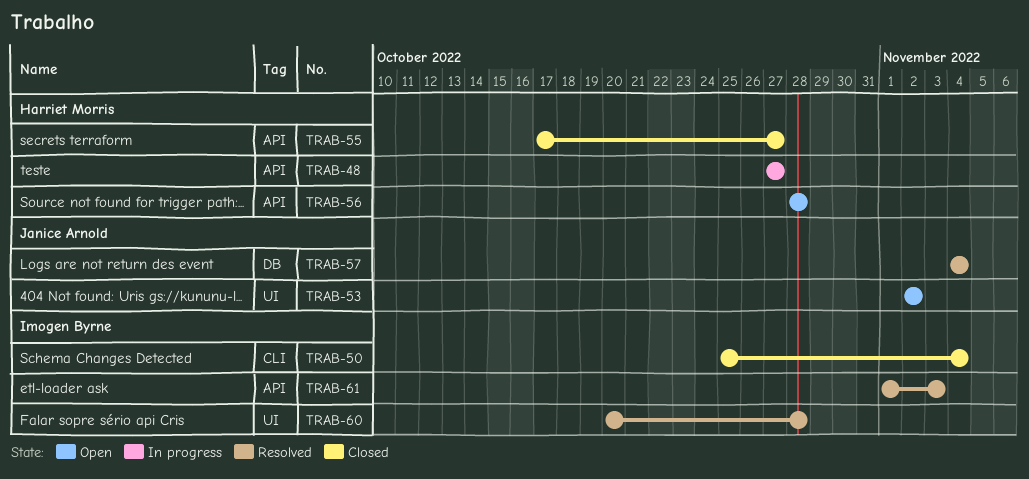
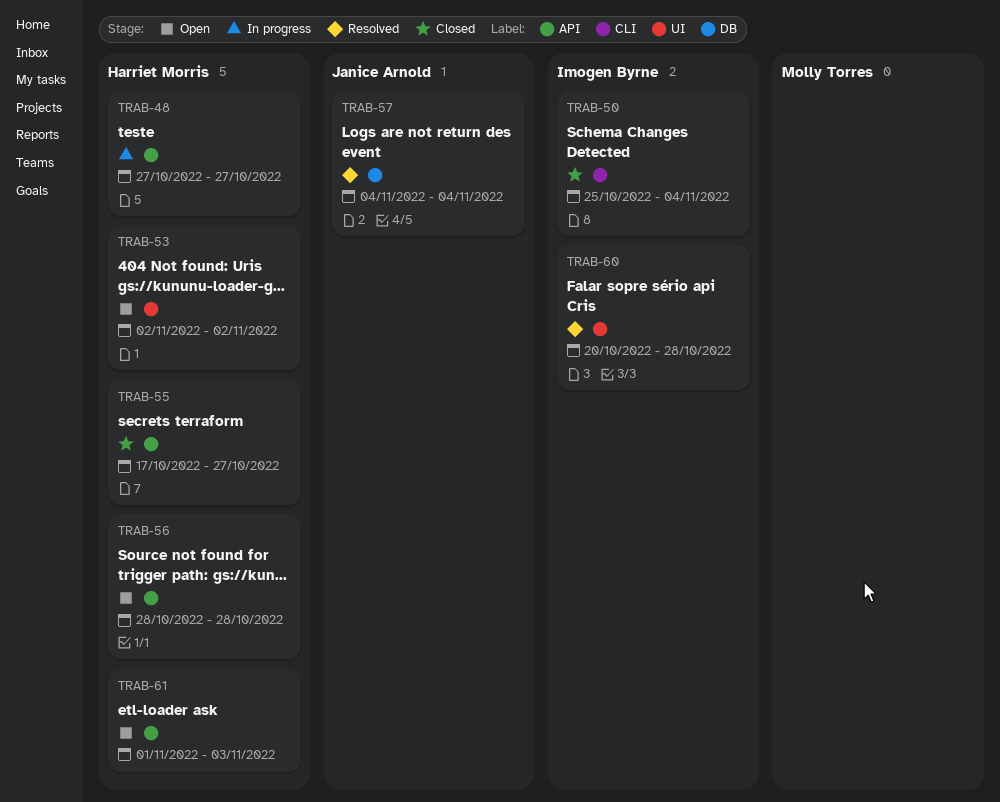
TRAB-53, owner: Janice Arnold -> Harriet Morris
TRAB-61, status: Resolved -> Open
TRAB-61, owner: Imogen Byrne -> Harriet Morris

